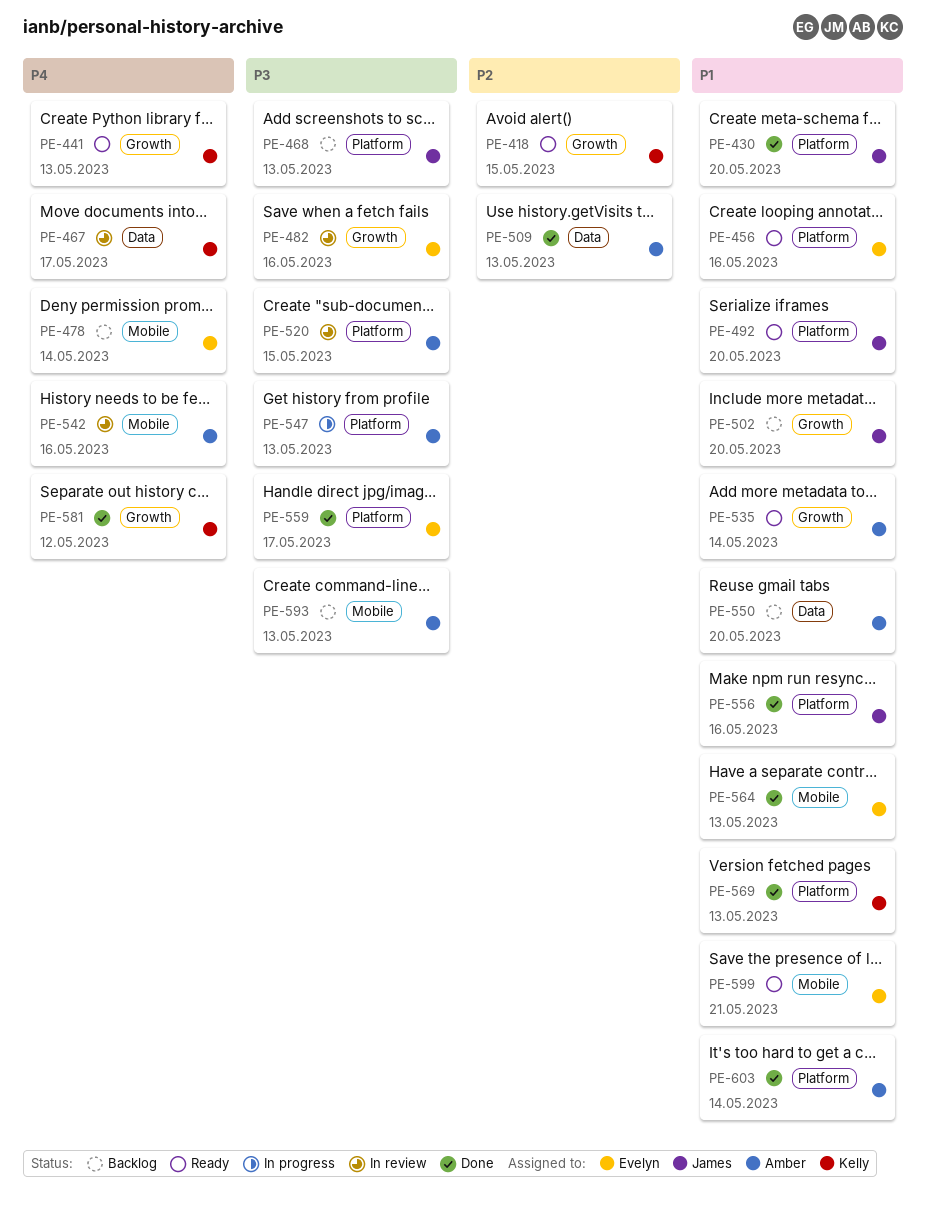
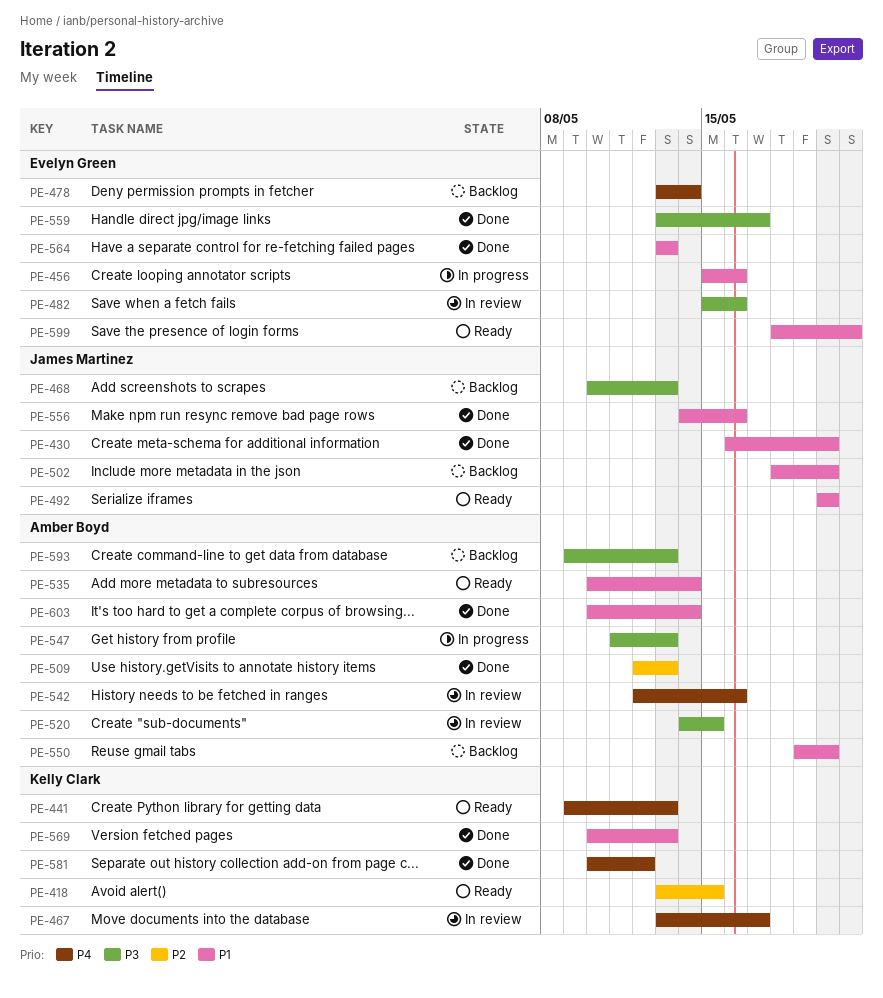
PE-456, status: Ready -> In progress

